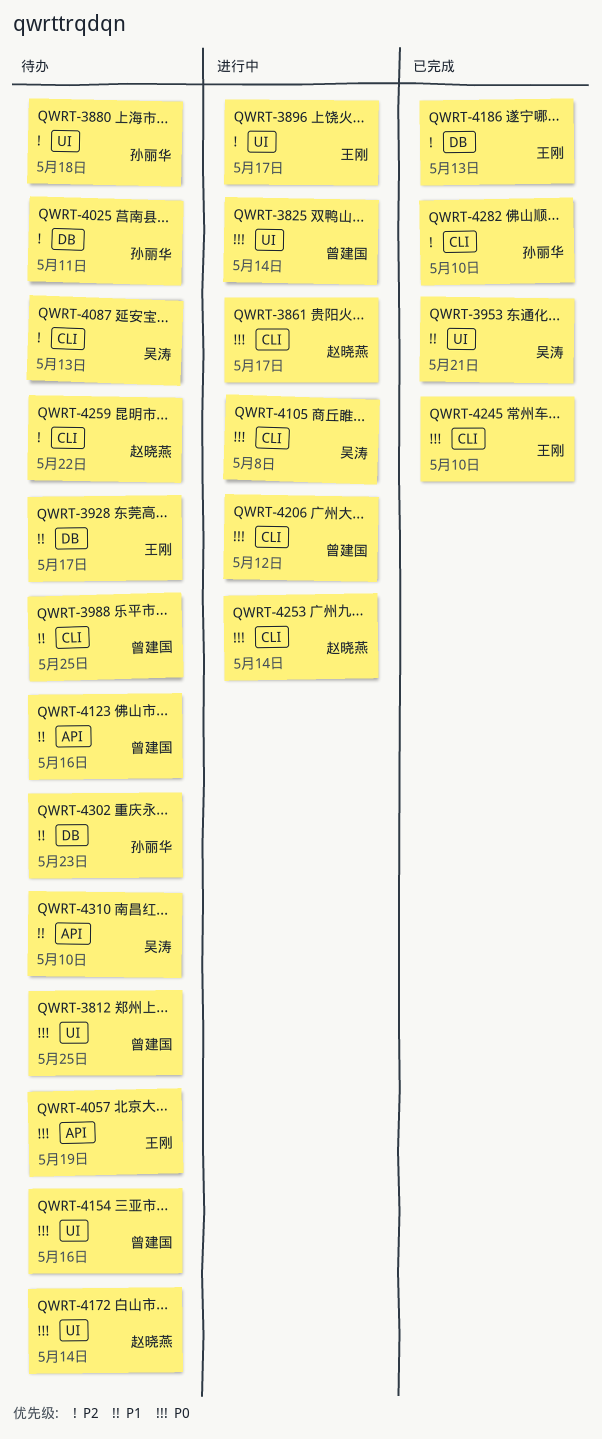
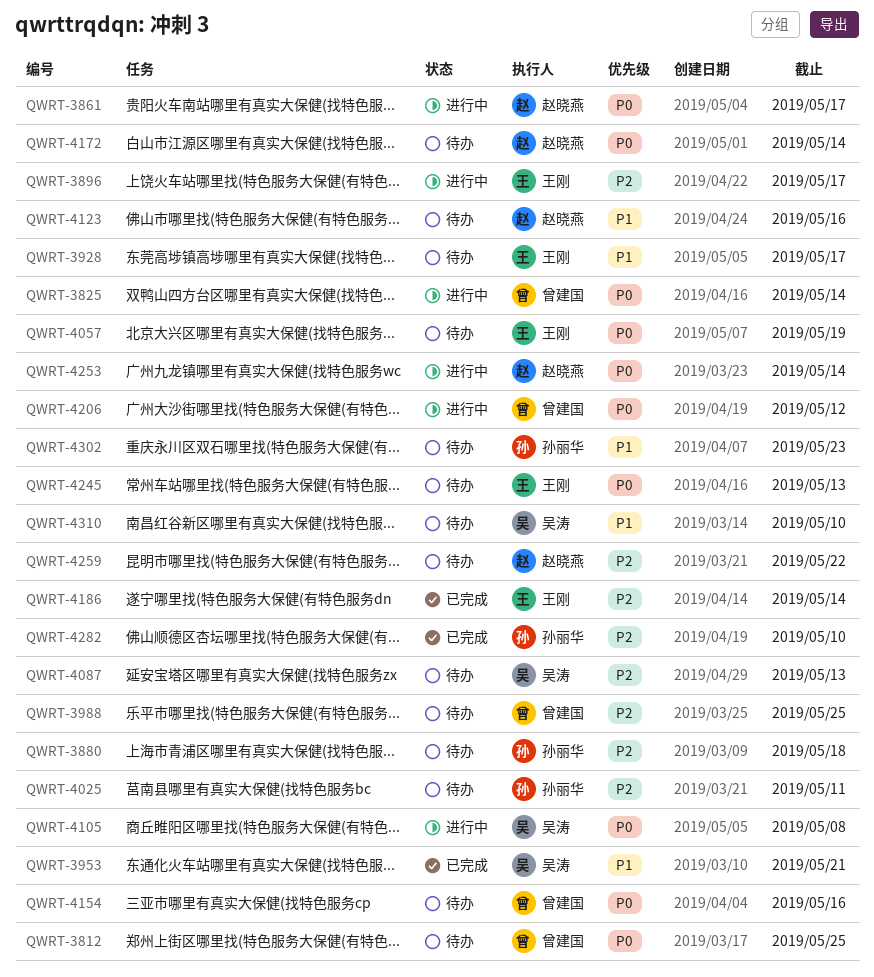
QWRT-3988, priority: P1 -> P2
QWRT-4123, owner: 曾建国 -> 赵晓燕
QWRT-4186, due: May 13 -> May 14
QWRT-4245, status: 已完成 -> 待办
QWRT-4245, due: May 10 -> May 13

